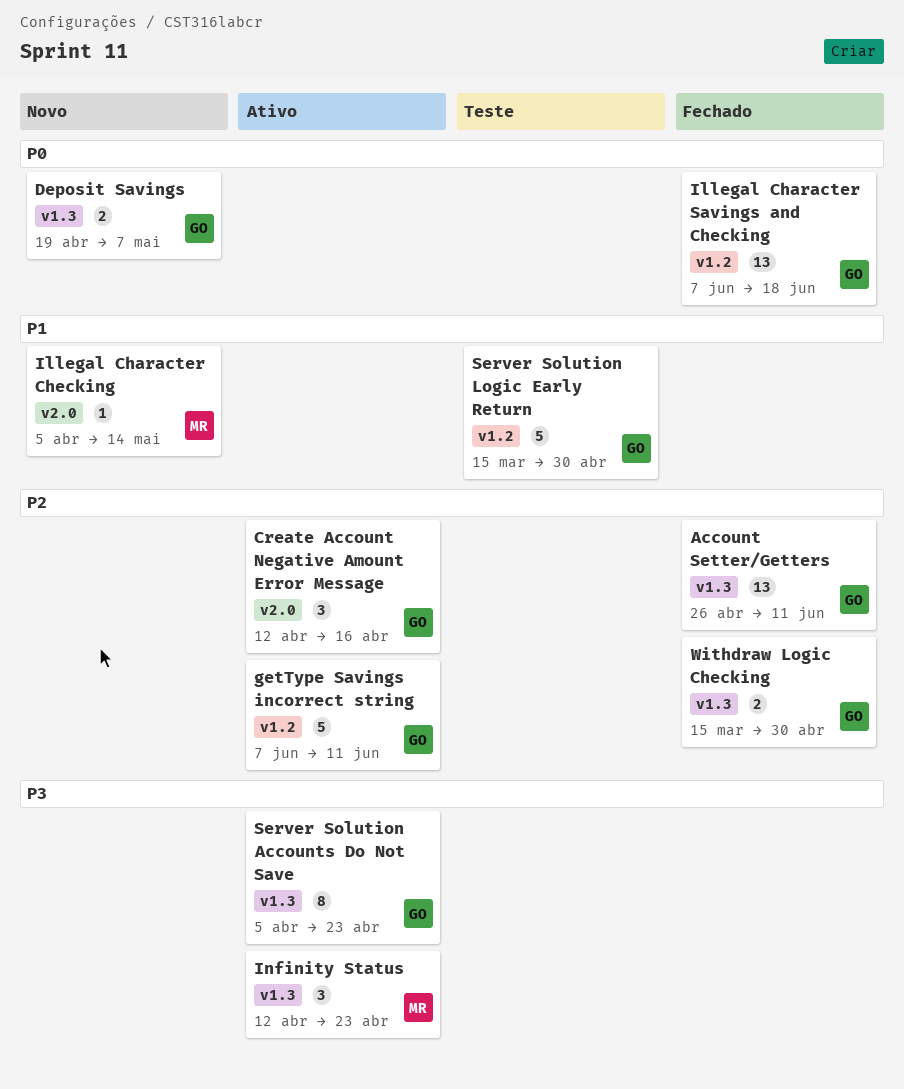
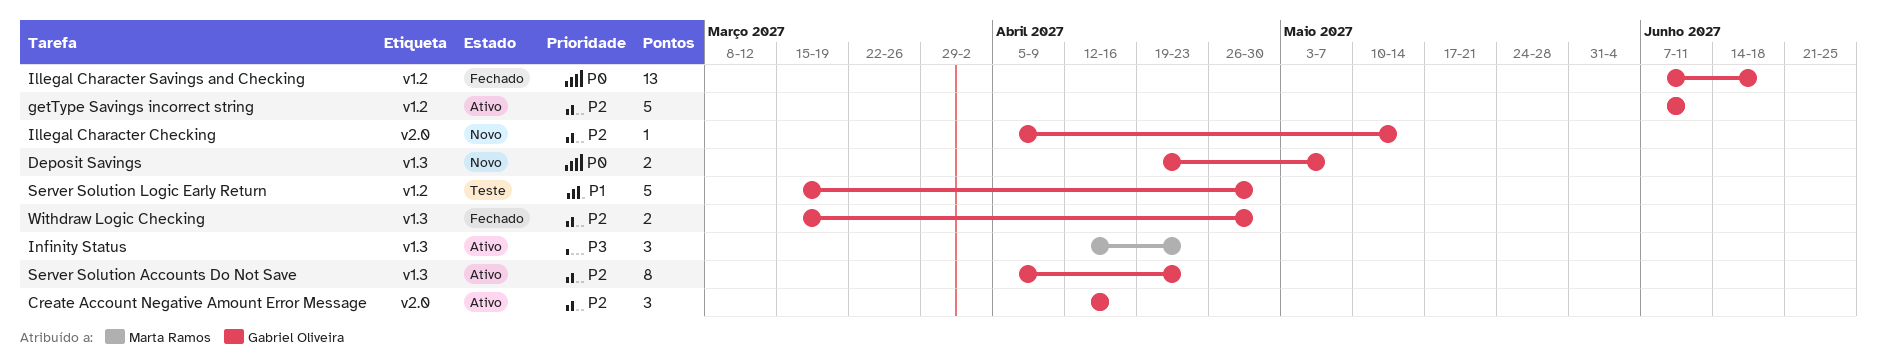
Account Setter/Getters: present -> none
Illegal Character Checking, owner: Marta Ramos -> Gabriel Oliveira
Illegal Character Checking, priority: P1 -> P2
Server Solution Accounts Do Not Save, priority: P3 -> P2

